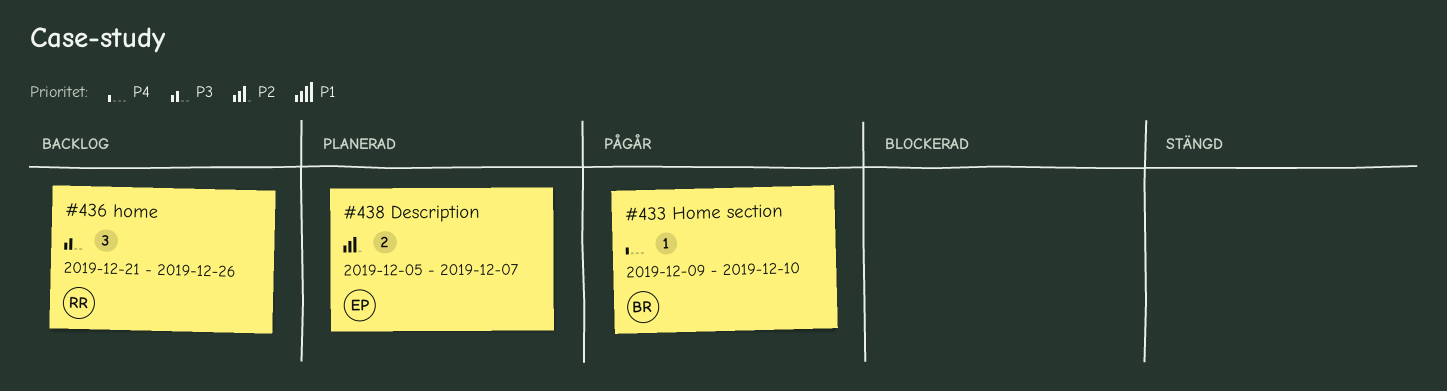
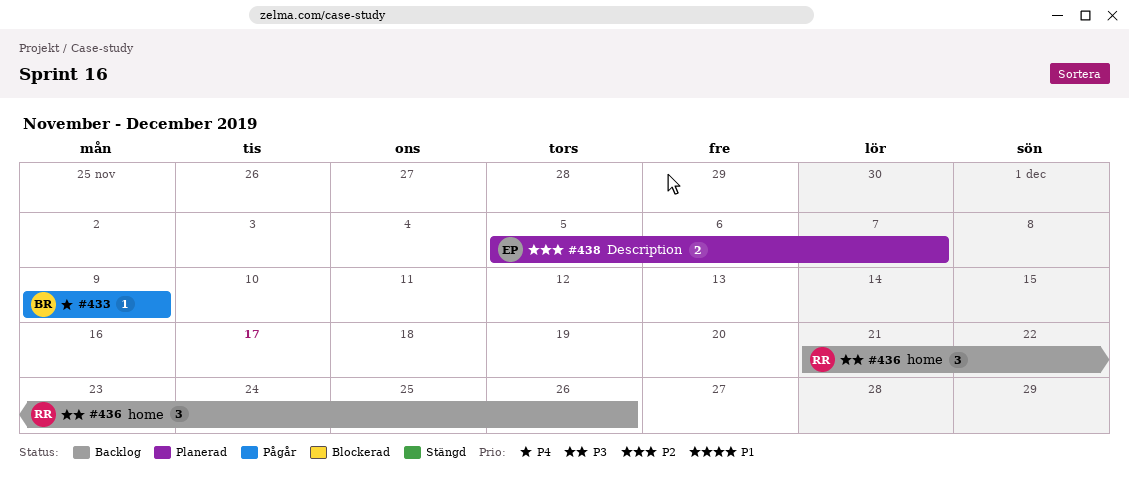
#433, due: Dec 10 -> Dec 9

